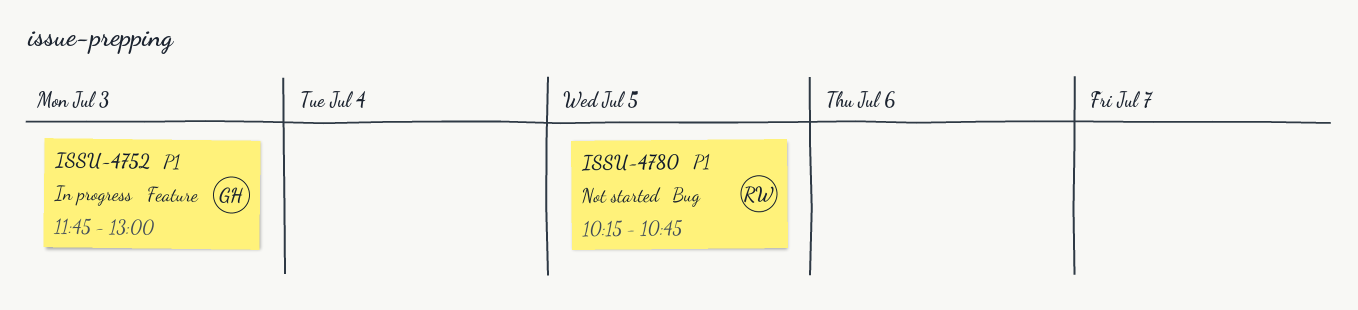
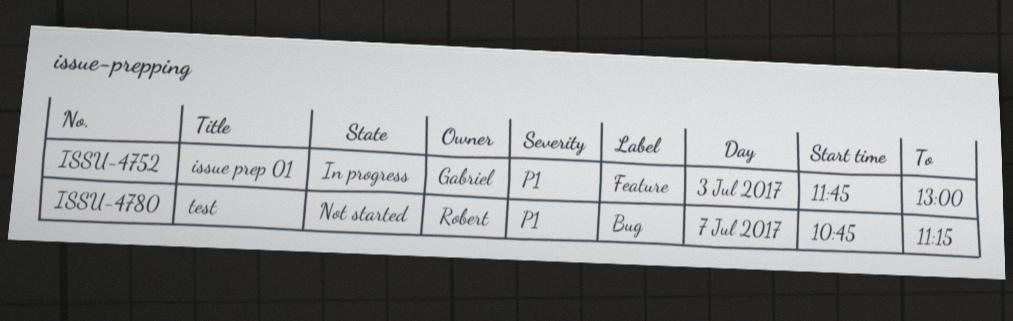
ISSU-4780, day: Jul 5 -> Jul 7
ISSU-4780, begins: 10:15 -> 10:45
ISSU-4780, ends: 10:45 -> 11:15

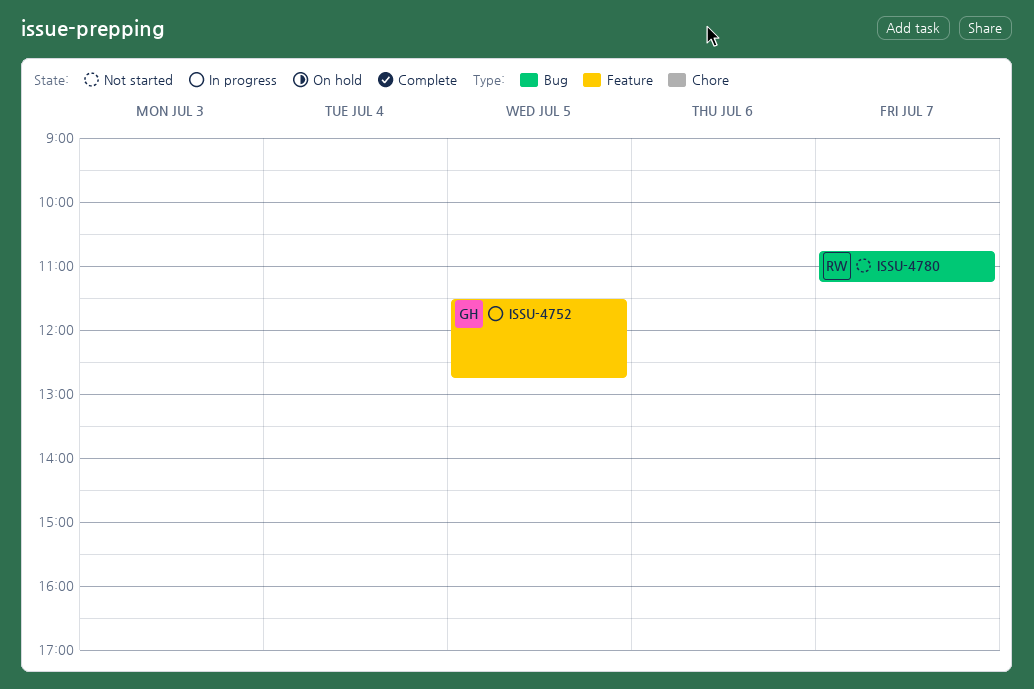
ISSU-4752, day: Jul 3 -> Jul 5
ISSU-4752, begins: 11:45 -> 11:30
ISSU-4752, ends: 13:00 -> 12:45

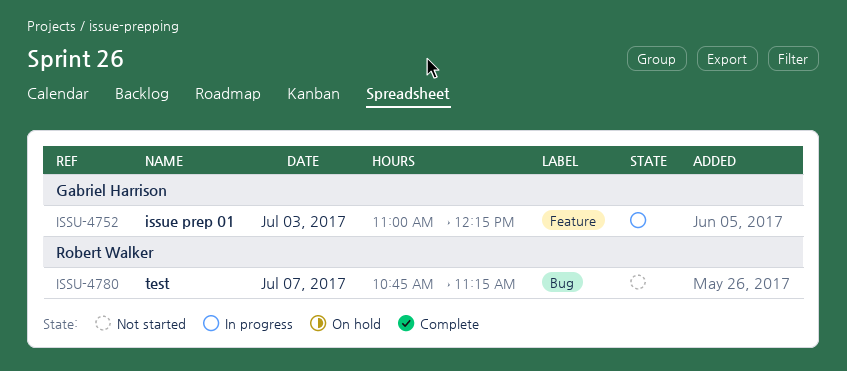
ISSU-4752, day: Jul 5 -> Jul 3
ISSU-4752, begins: 11:30 -> 11:00
ISSU-4752, ends: 12:45 -> 12:15

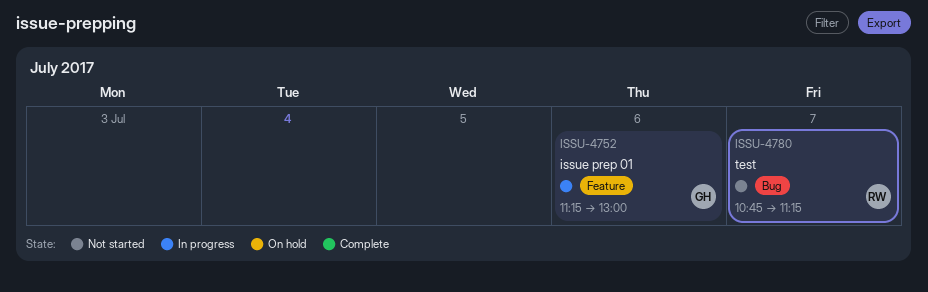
ISSU-4752, day: Jul 3 -> Jul 6
ISSU-4752, begins: 11:00 -> 11:15
ISSU-4752, ends: 12:15 -> 13:00

